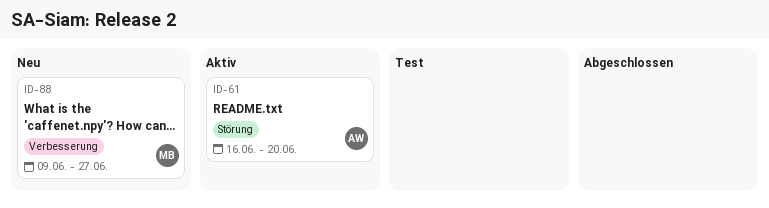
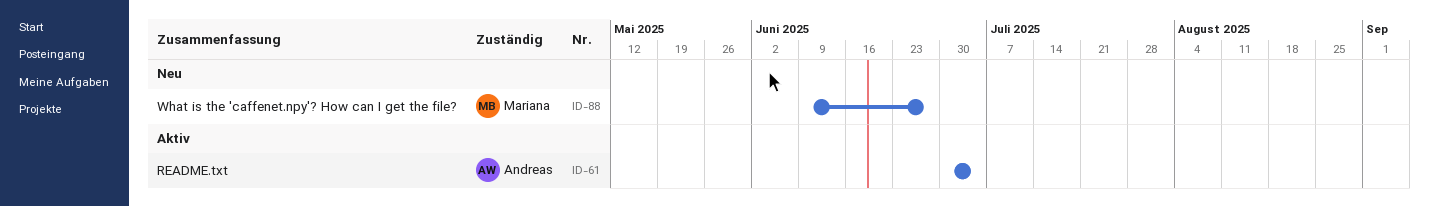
ID-61, start: Jun 16 -> Jun 30
ID-61, due: Jun 20 -> Jul 4

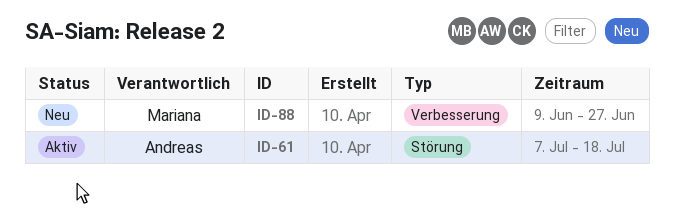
ID-61, start: Jun 30 -> Jul 7
ID-61, due: Jul 4 -> Jul 18

